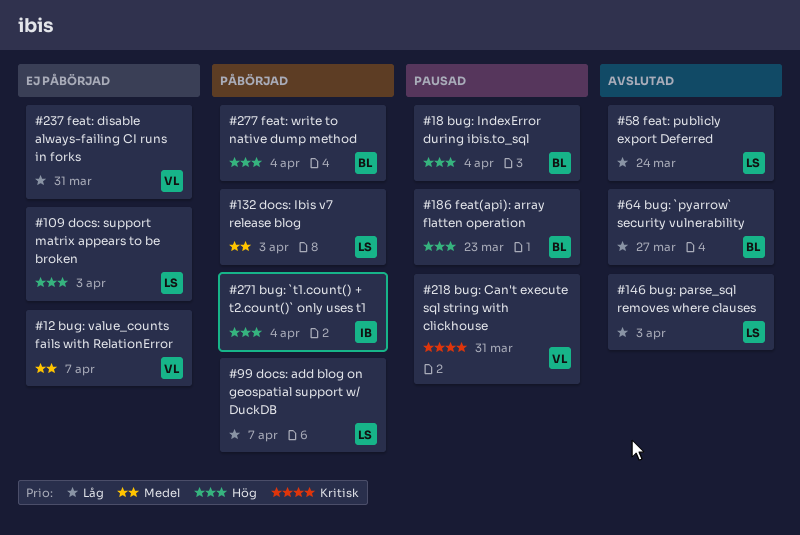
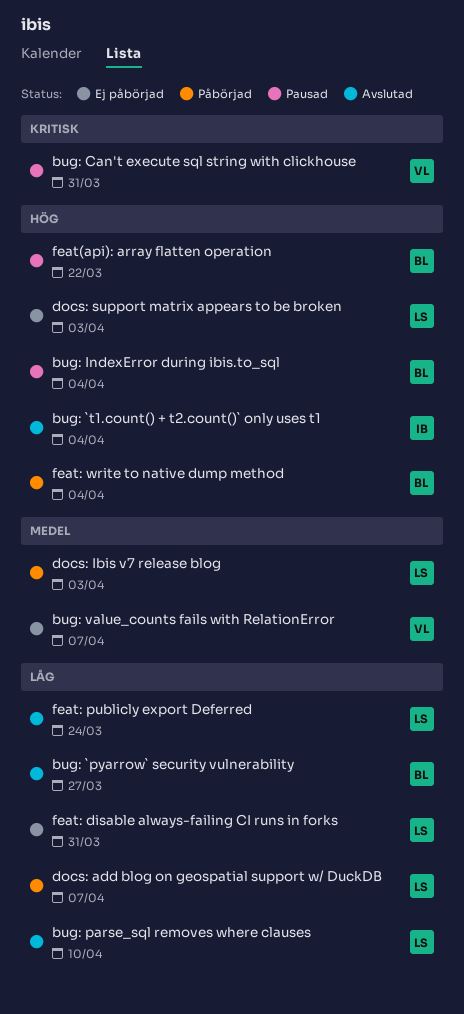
bug: `t1.count() + t2.count()` only uses t1, status: Påbörjad -> Avslutad
bug: parse_sql removes where clauses, due: Apr 3 -> Apr 10
feat(api): array flatten operation, due: Mar 23 -> Mar 22
feat: disable always-failing CI runs in forks, owner: VL -> LS

